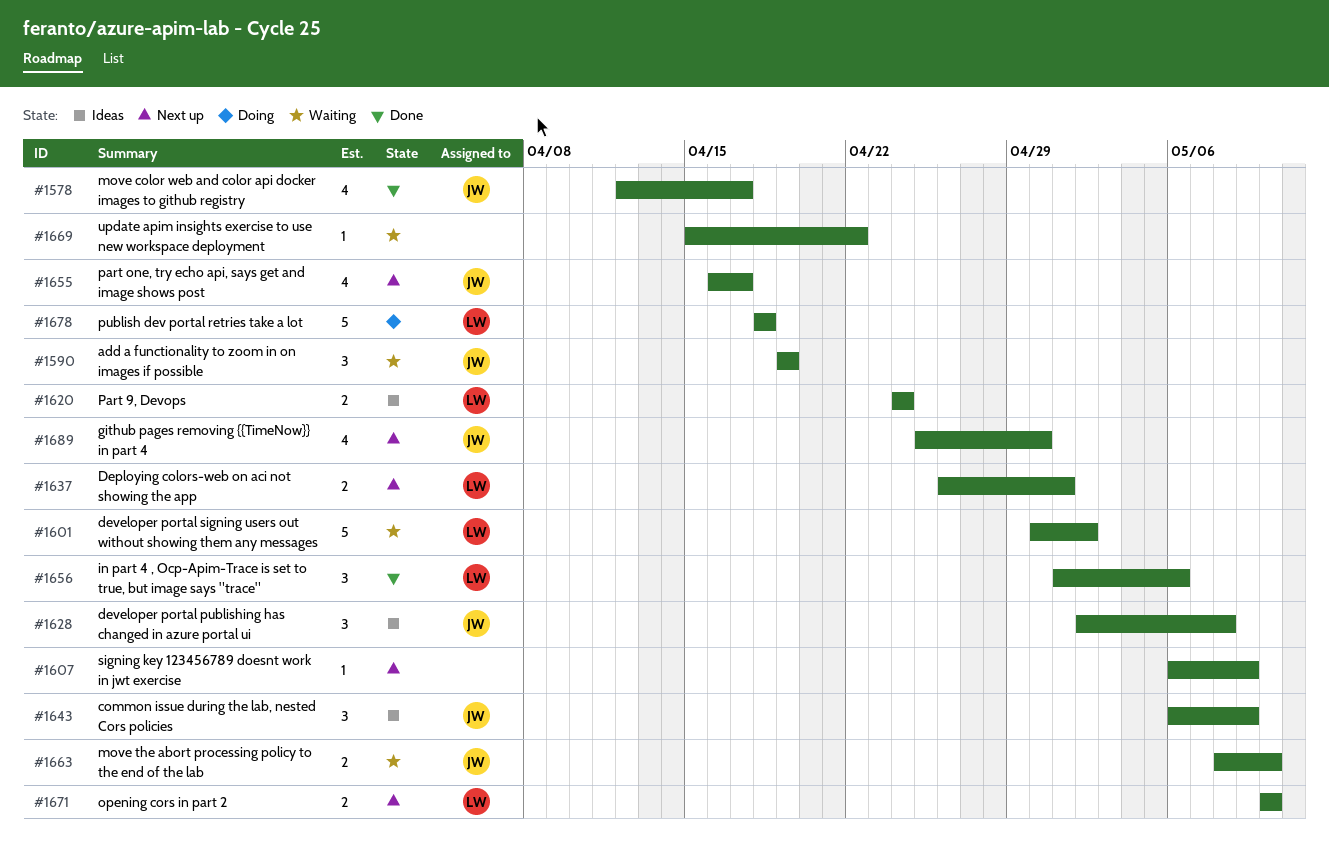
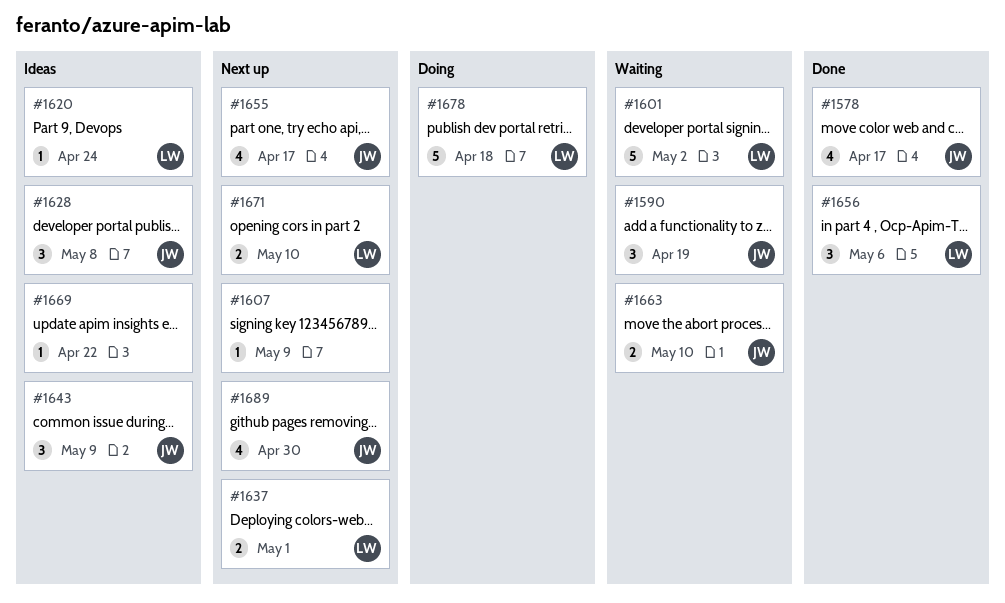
#1620, estimate: 2 -> 1
#1669, status: Waiting -> Ideas

